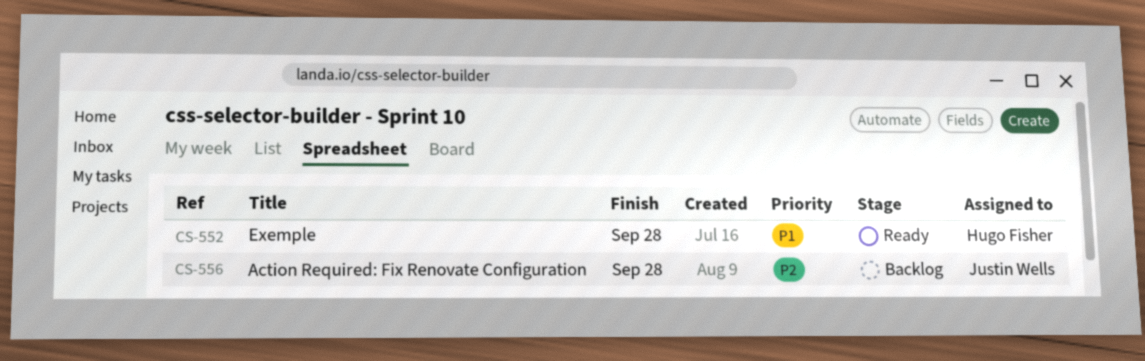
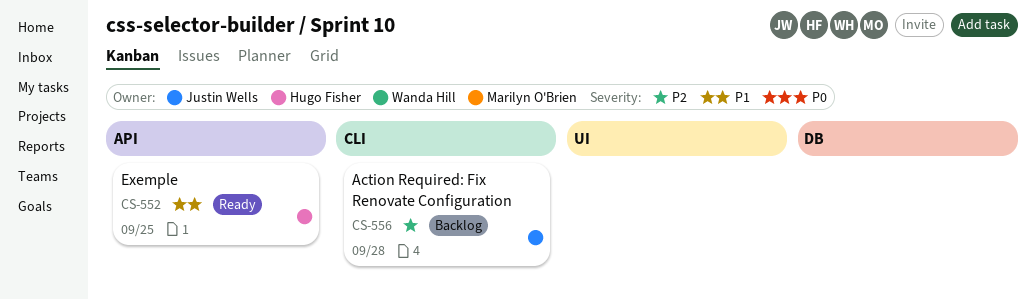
CS-552, due: Sep 28 -> Sep 25

